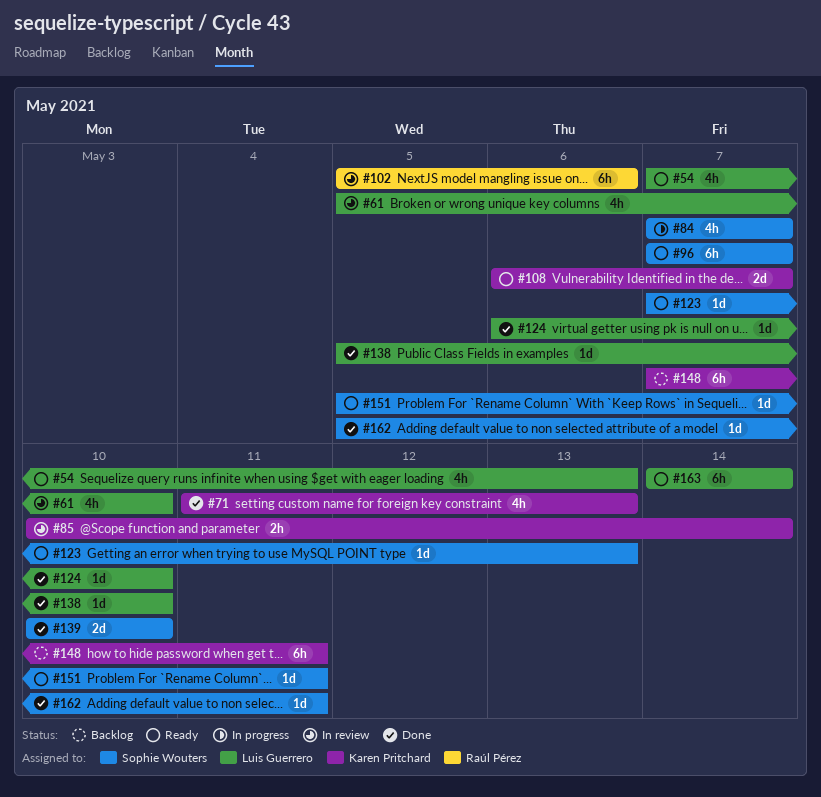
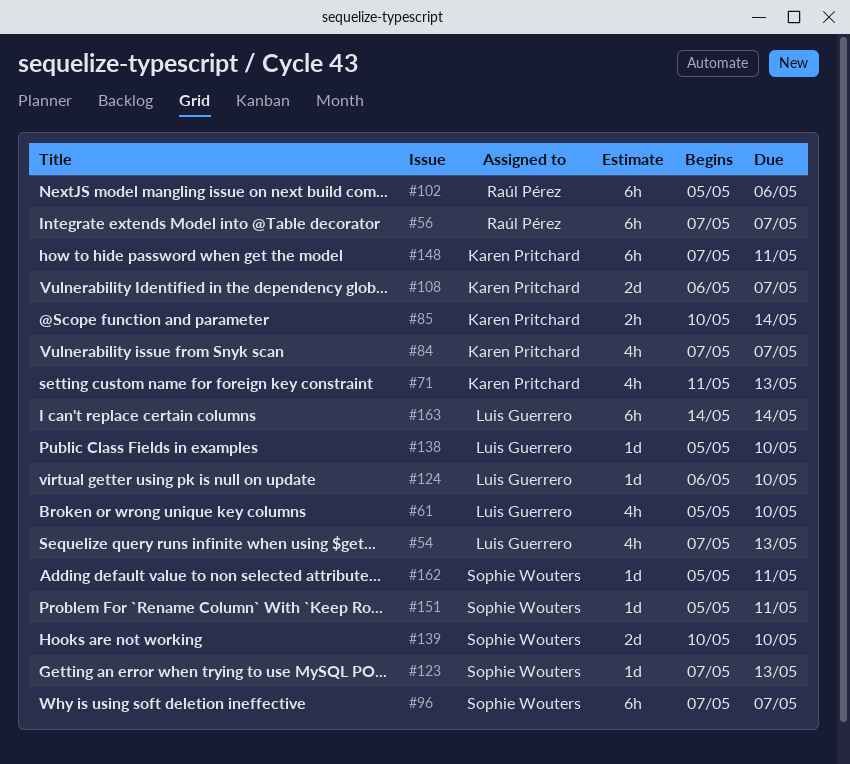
#56: none -> present
#84, owner: Sophie Wouters -> Karen Pritchard

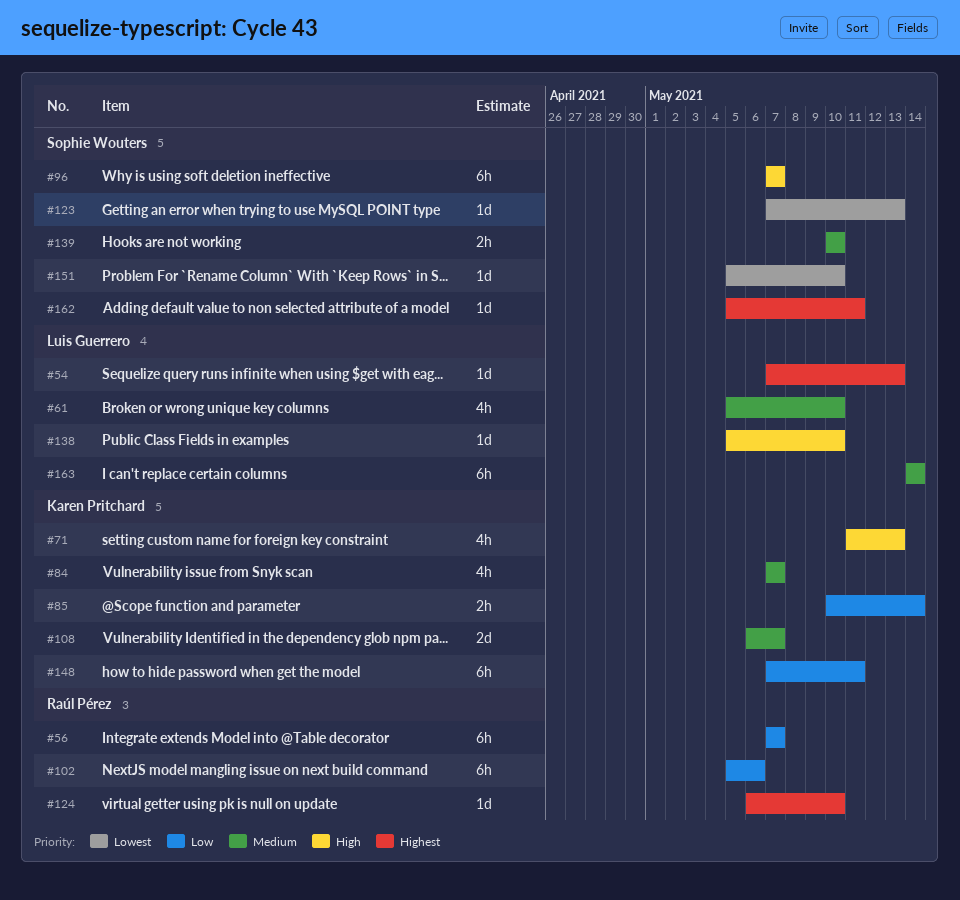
#54, estimate: 4h -> 1d
#124, owner: Luis Guerrero -> Raúl Pérez
#139, estimate: 2d -> 2h
#151, due: May 11 -> May 10

